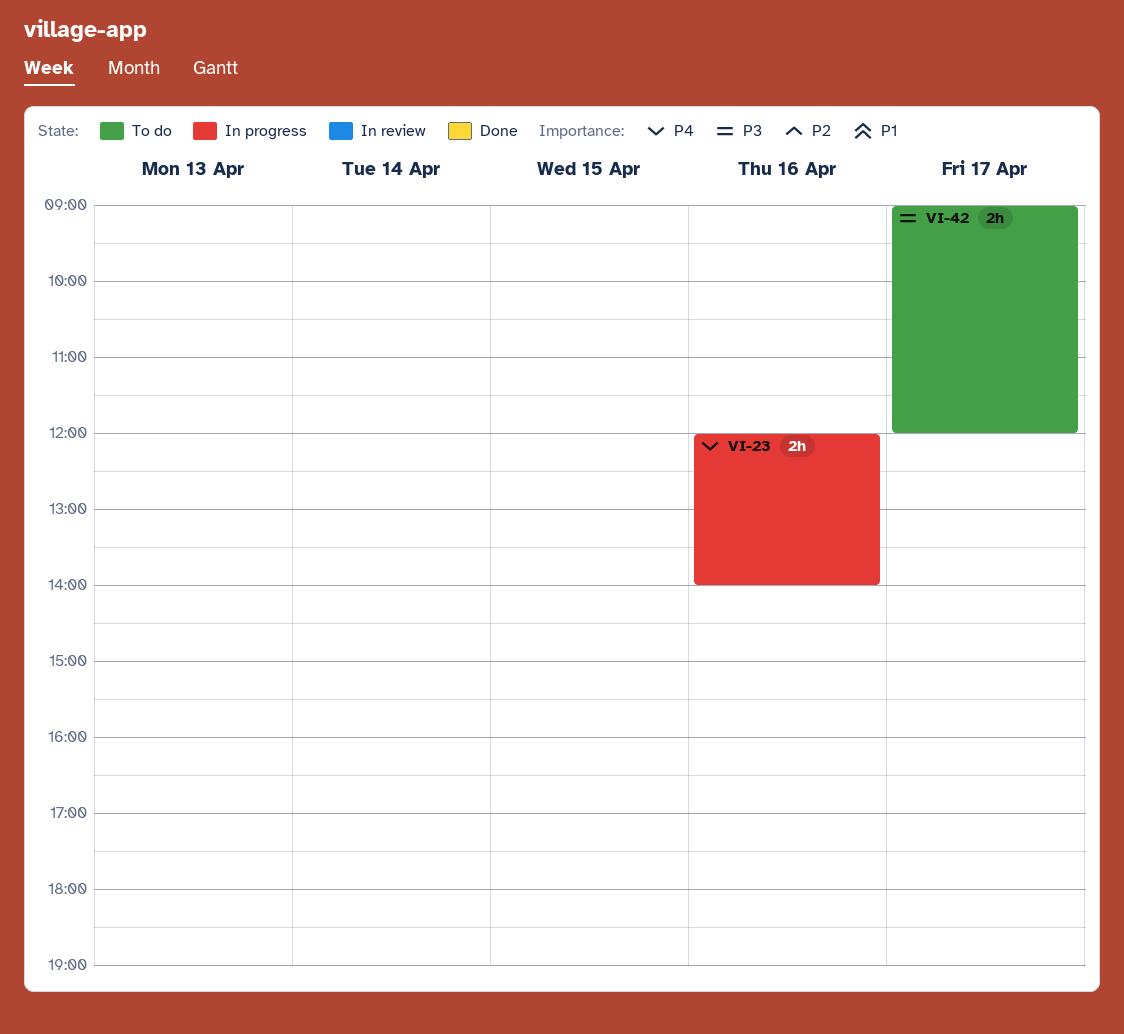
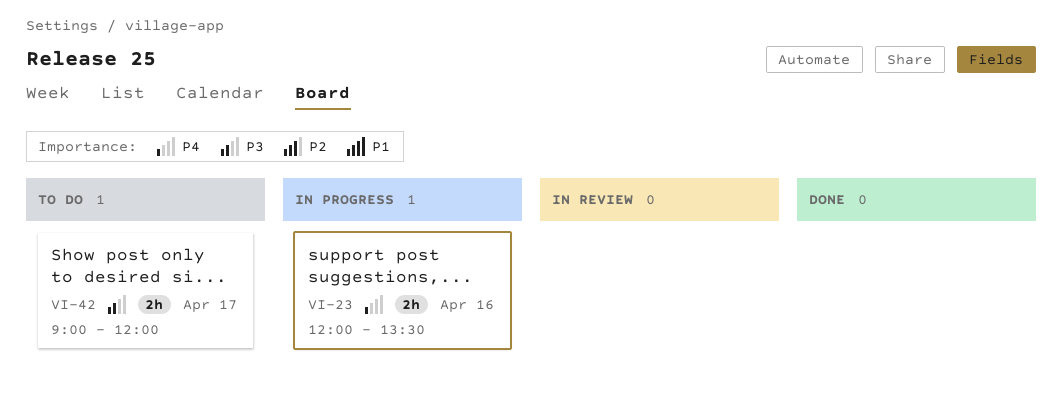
VI-23, ends: 14:00 -> 13:30

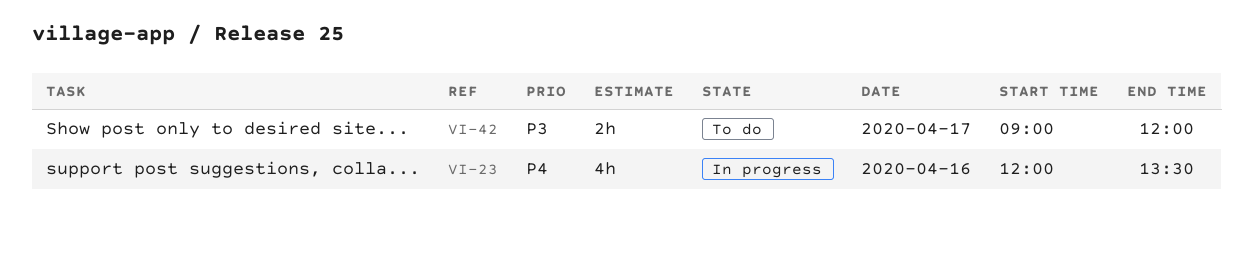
VI-23, estimate: 2h -> 4h

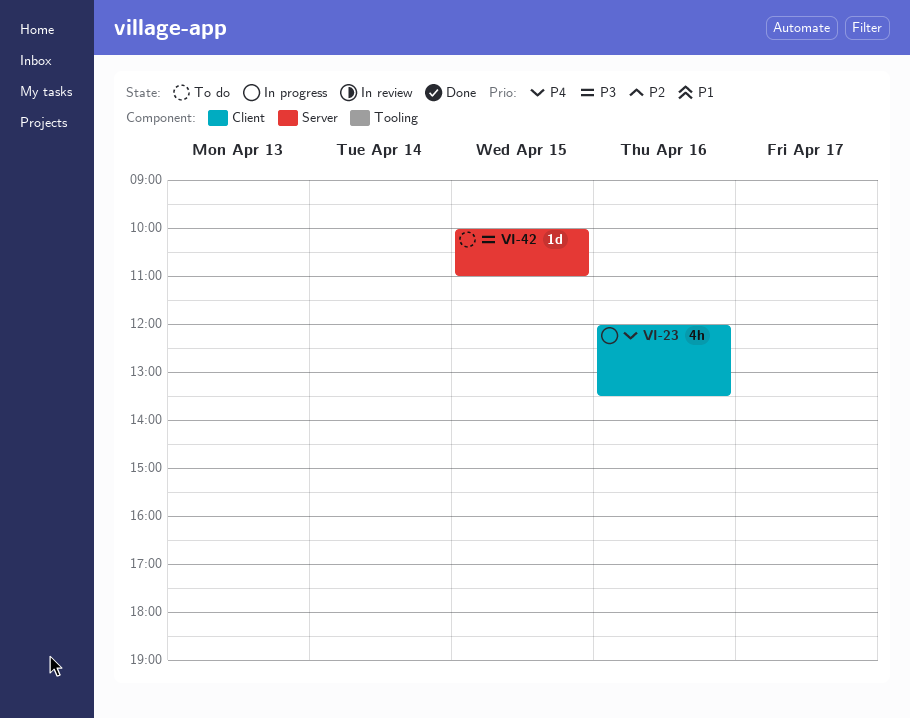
VI-42, estimate: 2h -> 1d
VI-42, day: Apr 17 -> Apr 15
VI-42, begins: 09:00 -> 10:00
VI-42, ends: 12:00 -> 11:00

